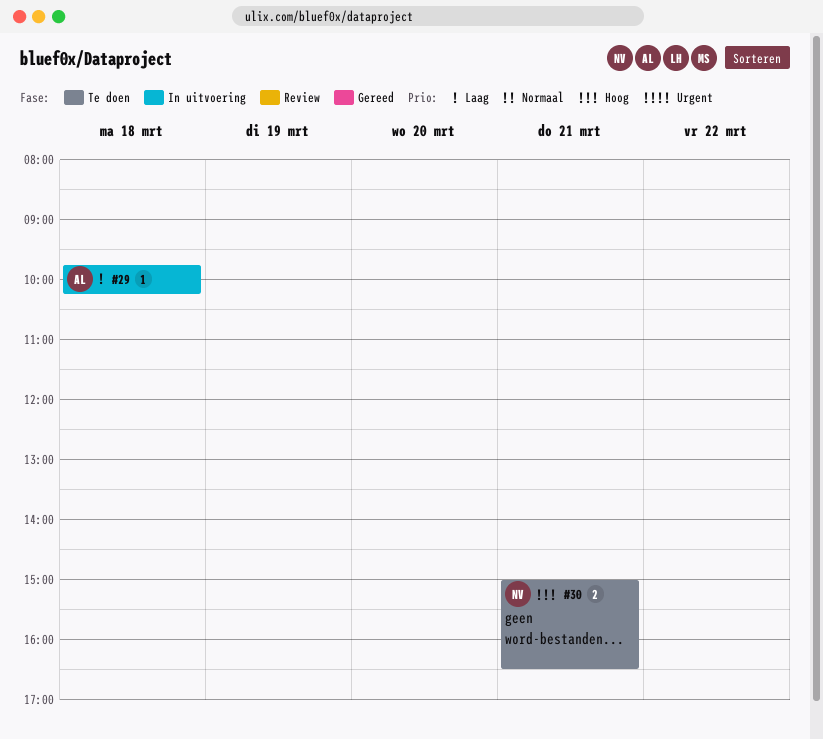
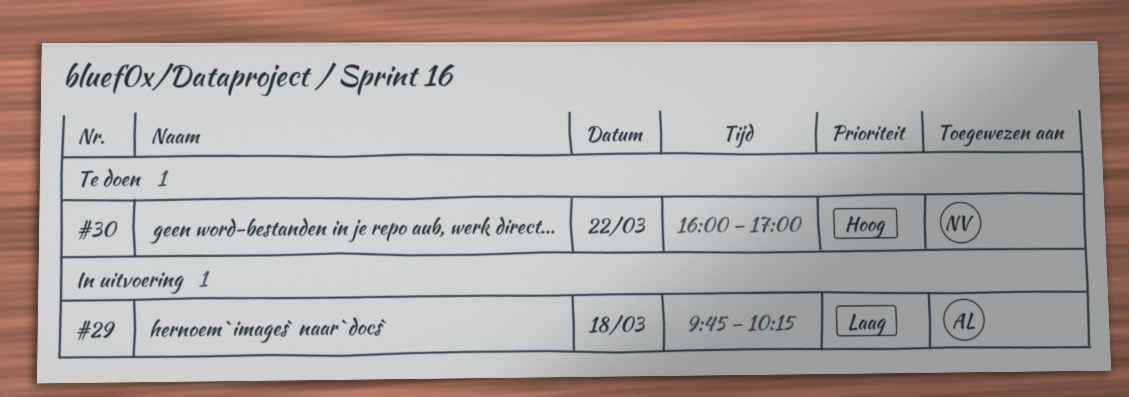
#30, day: Mar 21 -> Mar 22
#30, begins: 15:00 -> 16:00
#30, ends: 16:30 -> 17:00

